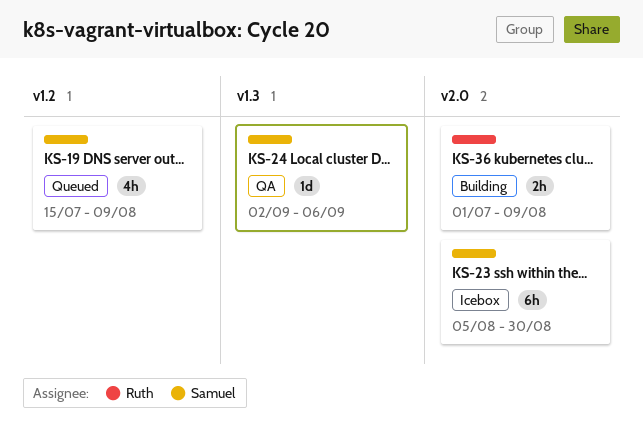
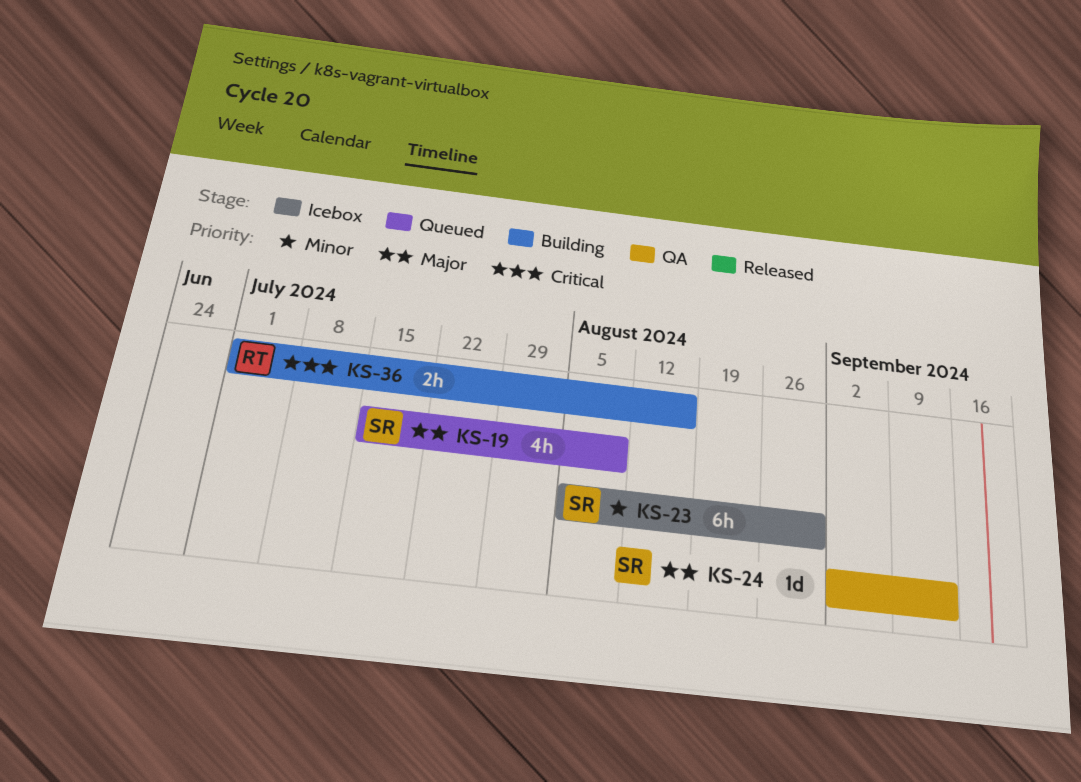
KS-24, due: Sep 6 -> Sep 13
KS-36, due: Aug 9 -> Aug 16

